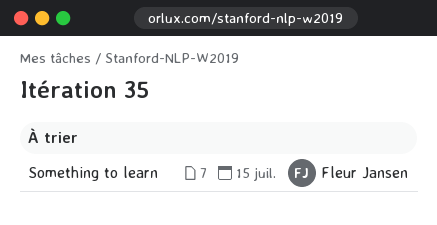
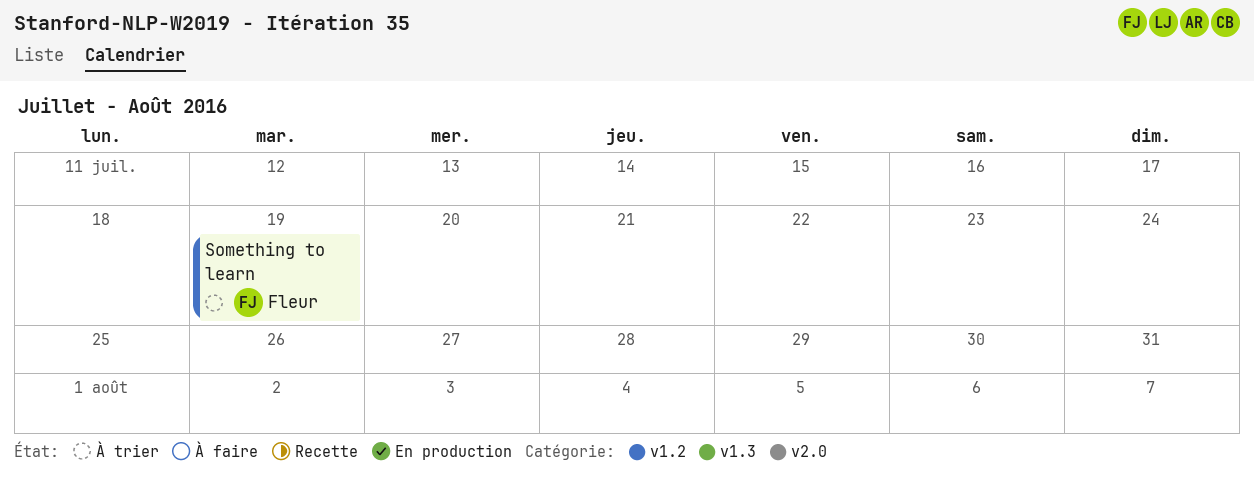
Something to learn, due: Jul 15 -> Jul 19

